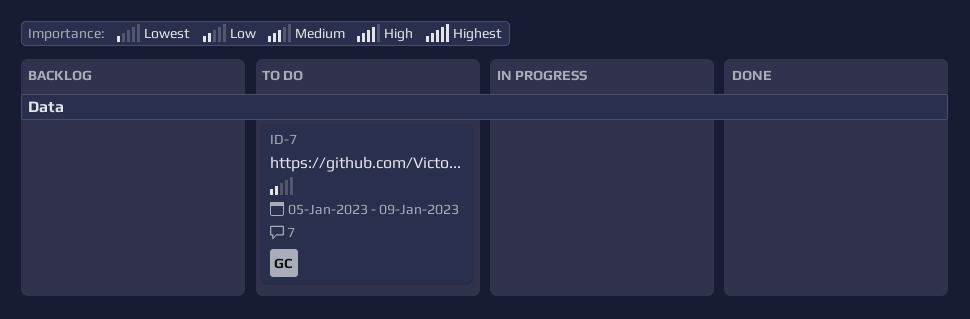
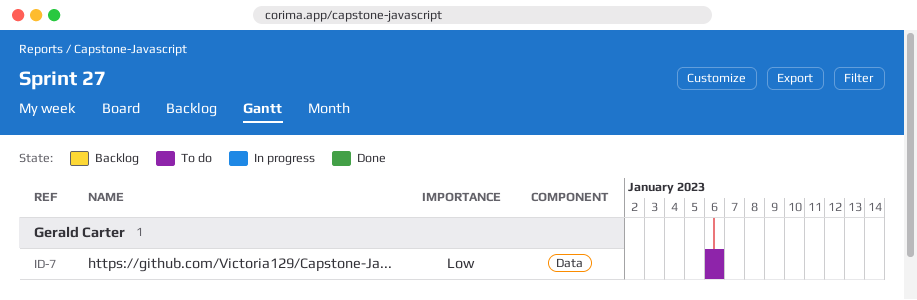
ID-7, start: Jan 5 -> Jan 6
ID-7, due: Jan 9 -> Jan 6

